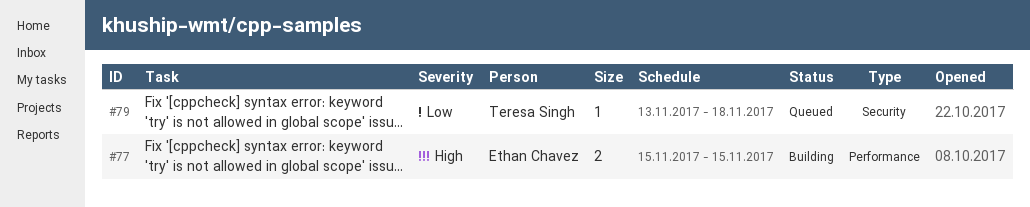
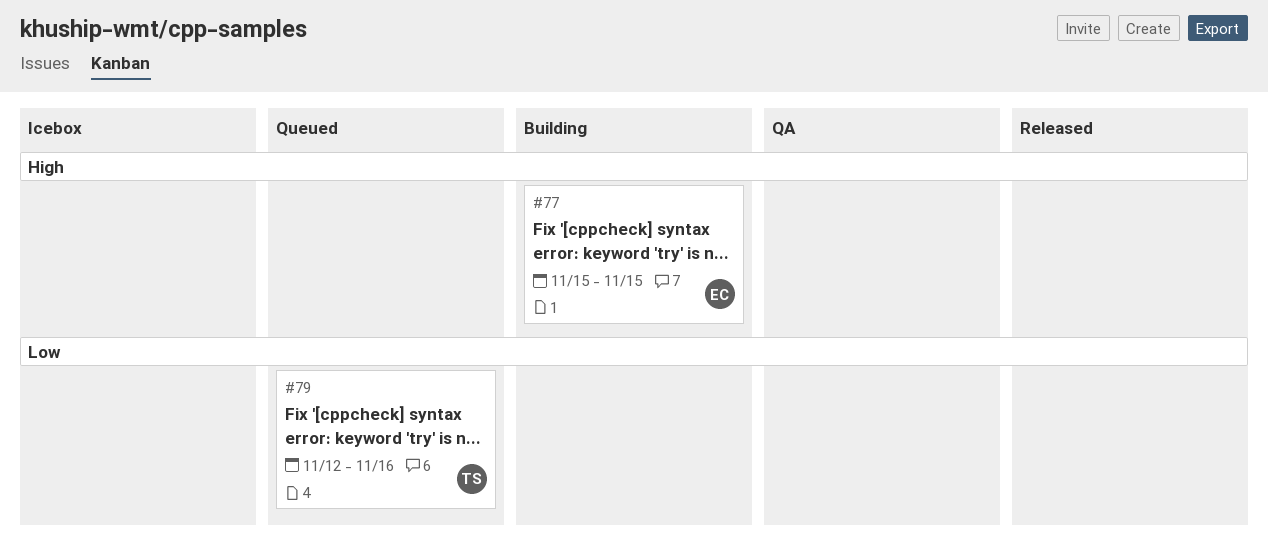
#79, start: Nov 13 -> Nov 12
#79, due: Nov 18 -> Nov 16

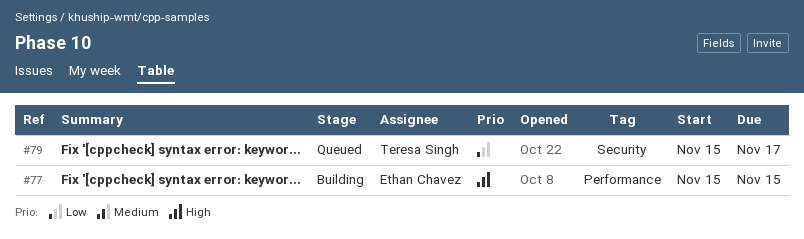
#79, start: Nov 12 -> Nov 15
#79, due: Nov 16 -> Nov 17

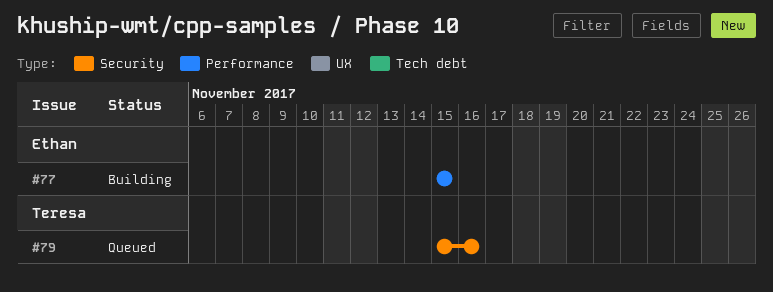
#79, due: Nov 17 -> Nov 16

